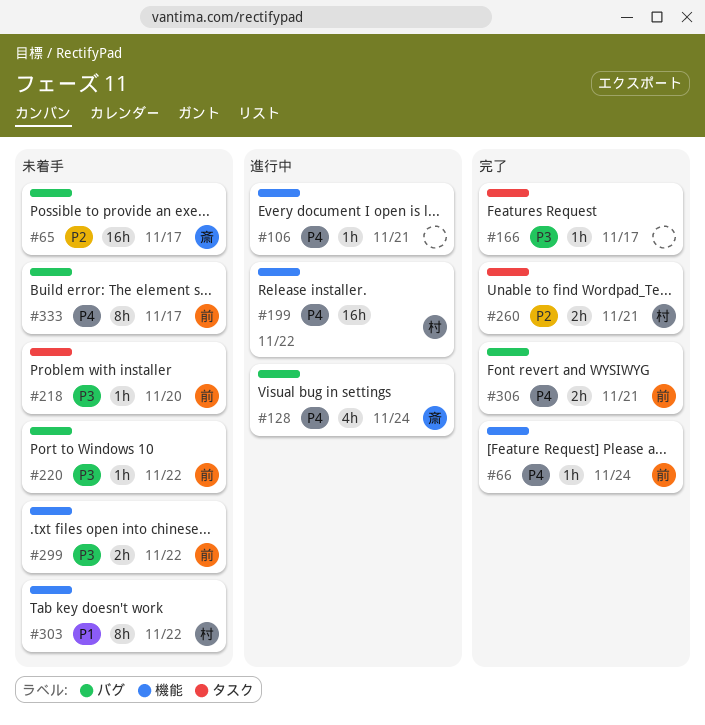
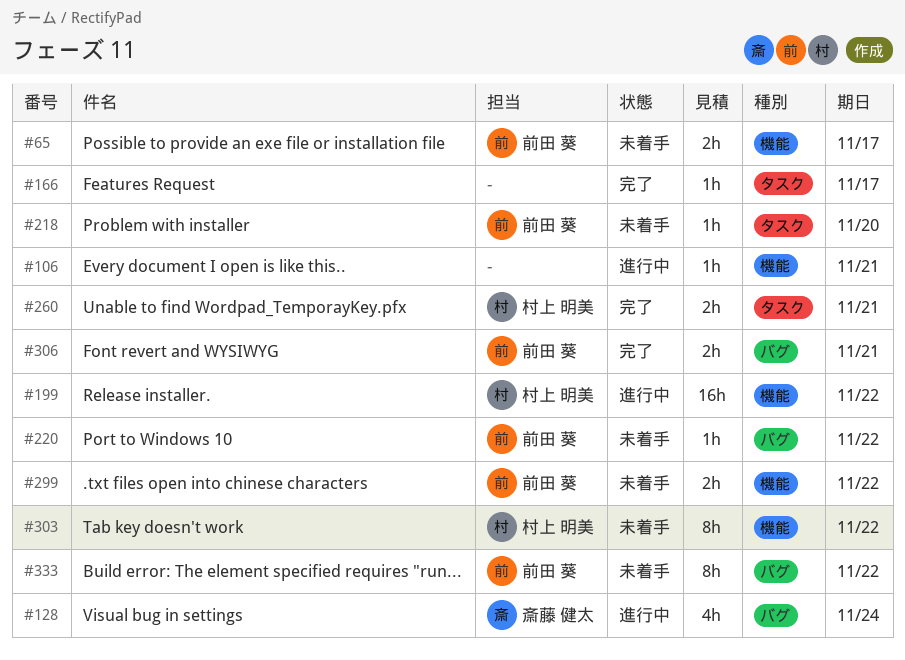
#65, owner: 斎藤 健太 -> 前田 葵
#65, label: バグ -> 機能
#65, estimate: 16h -> 2h
#66: present -> none
#333, due: Nov 17 -> Nov 22

